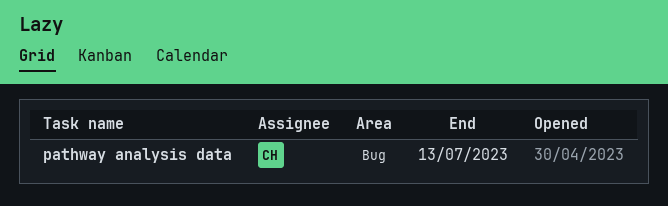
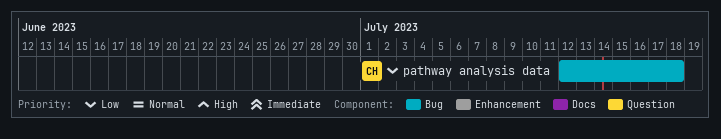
pathway analysis data, due: Jul 13 -> Jul 18

